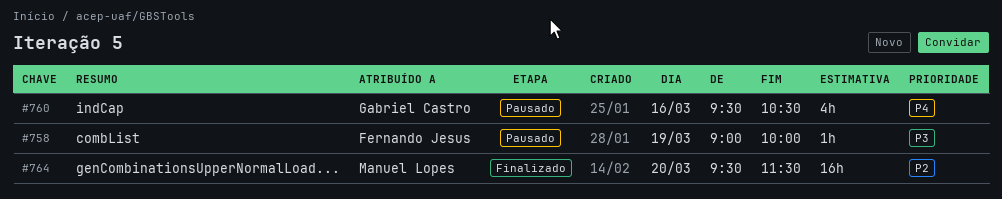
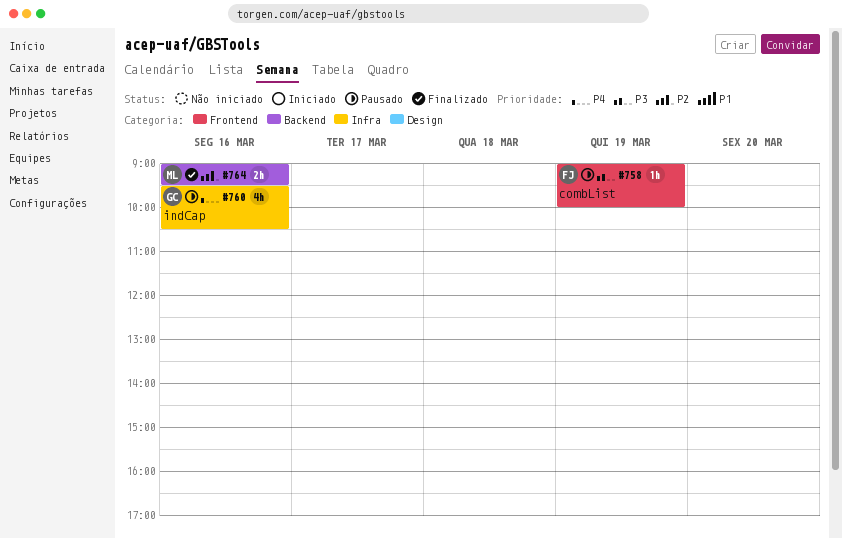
#764, estimate: 16h -> 2h
#764, day: Mar 20 -> Mar 16
#764, begins: 09:30 -> 09:00
#764, ends: 11:30 -> 09:30

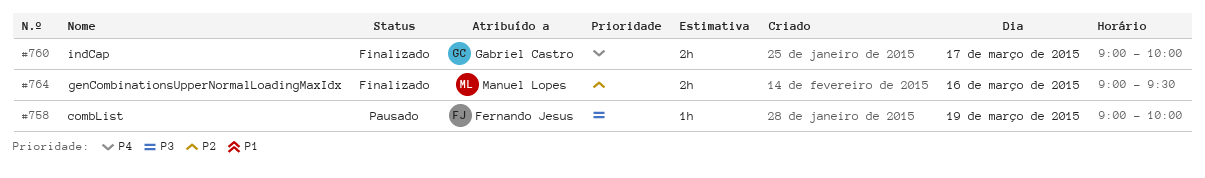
#760, status: Pausado -> Finalizado
#760, estimate: 4h -> 2h
#760, day: Mar 16 -> Mar 17
#760, begins: 09:30 -> 09:00
#760, ends: 10:30 -> 10:00

